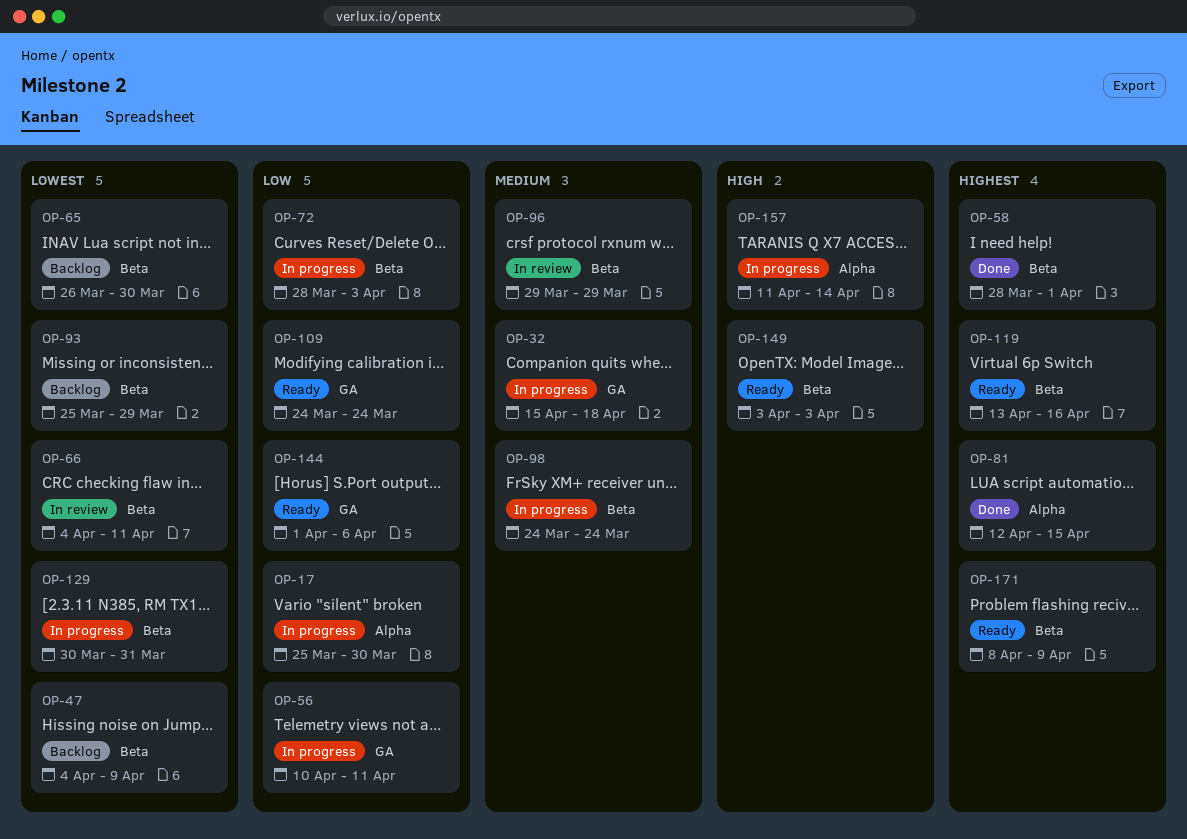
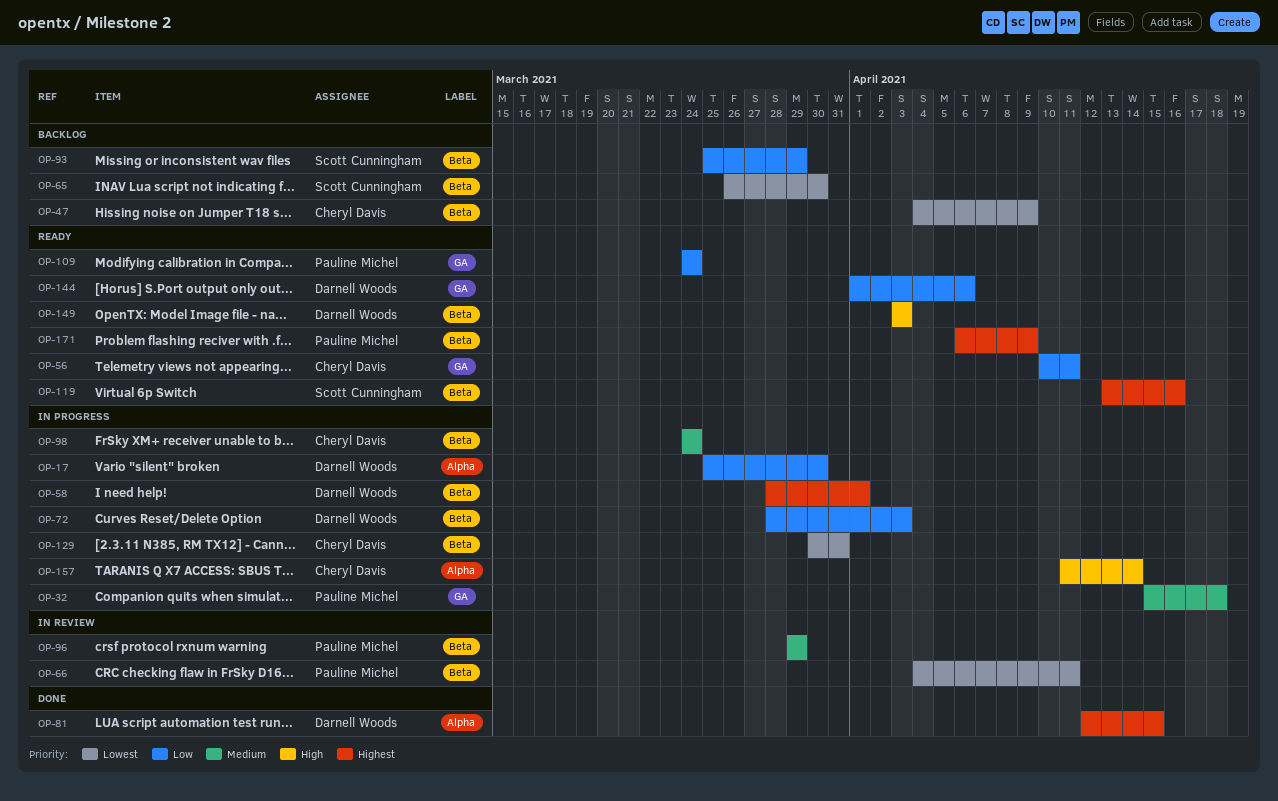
OP-56, status: In progress -> Ready
OP-58, status: Done -> In progress
OP-93, priority: Lowest -> Low
OP-171, start: Apr 8 -> Apr 6

